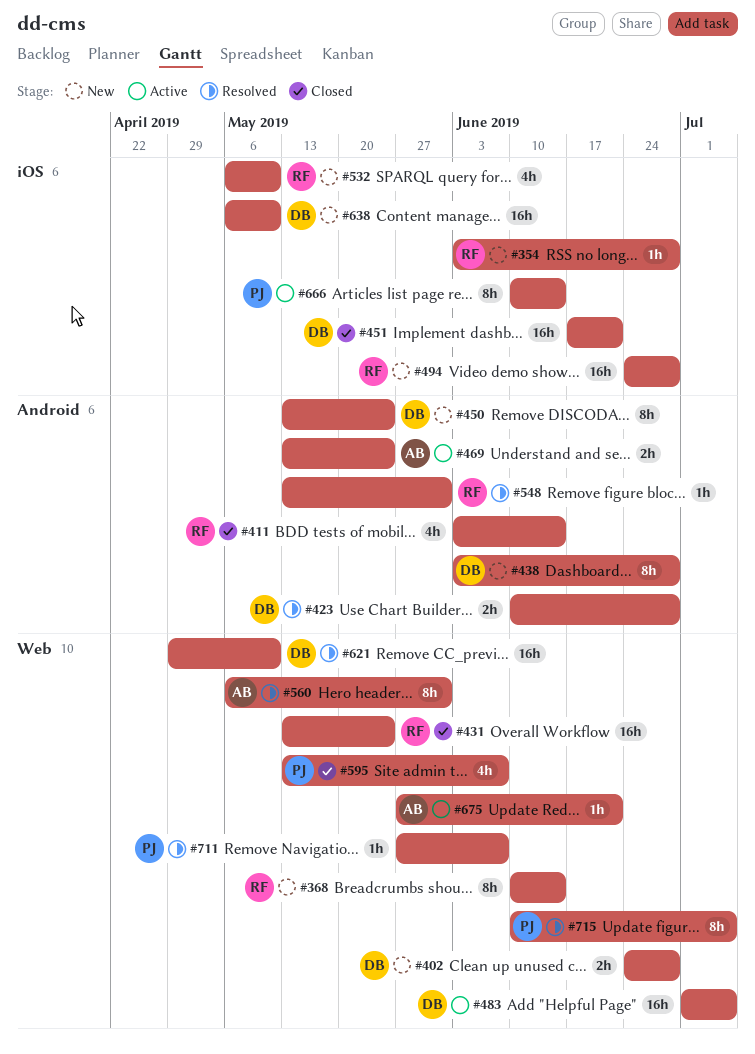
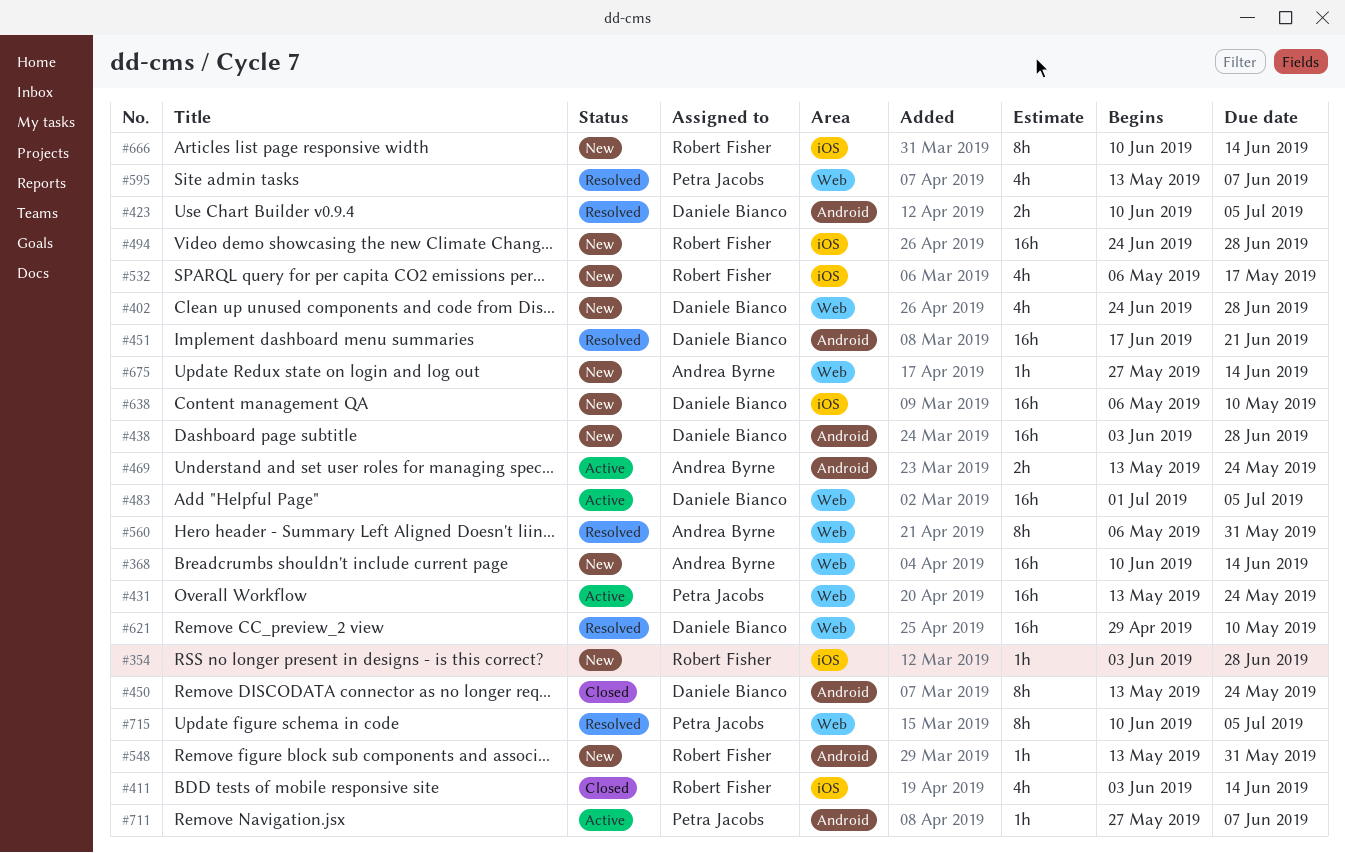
#368, owner: Robert Fisher -> Andrea Byrne
#368, estimate: 8h -> 16h
#402, estimate: 2h -> 4h
#411, label: Android -> iOS
#423, due: Jun 28 -> Jul 5
#431, status: Closed -> Active
#431, owner: Robert Fisher -> Petra Jacobs
#438, estimate: 8h -> 16h
#450, status: New -> Closed
#451, status: Closed -> Resolved
#451, label: iOS -> Android
#532, due: May 10 -> May 17
#548, status: Resolved -> New
#595, status: Closed -> Resolved
#666, status: Active -> New
#666, owner: Petra Jacobs -> Robert Fisher
#675, status: Active -> New
#675, due: Jun 21 -> Jun 14
#711, status: Resolved -> Active
#711, label: Web -> Android

